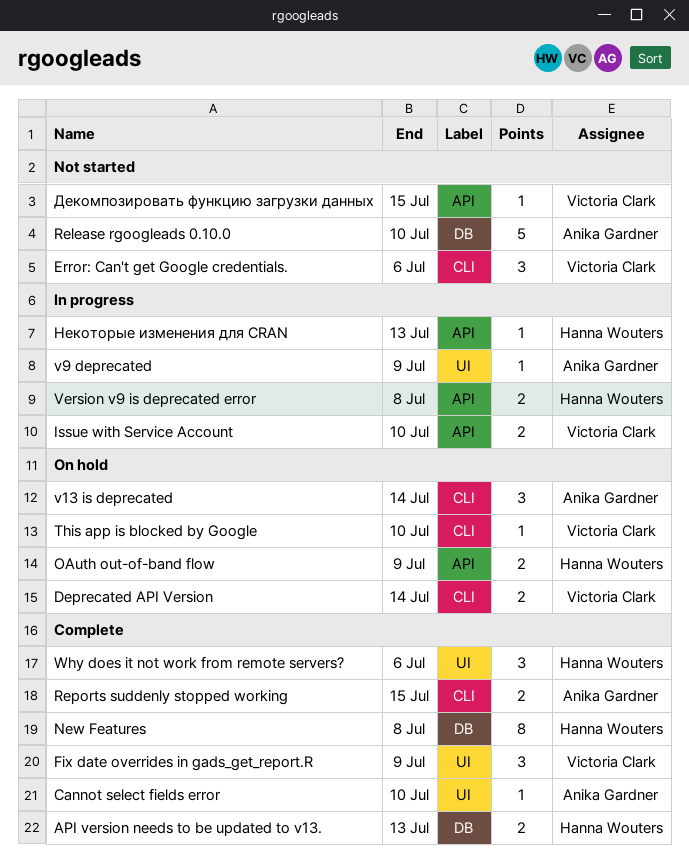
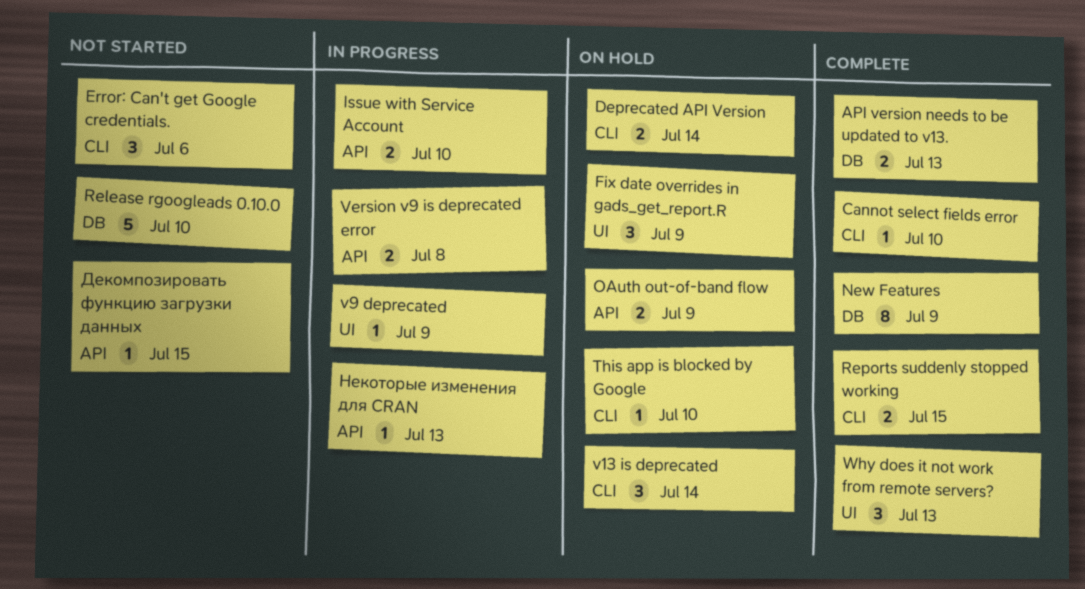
Cannot select fields error, label: UI -> CLI
Fix date overrides in gads_get_report.R, status: Complete -> On hold
New Features, due: Jul 8 -> Jul 9
Why does it not work from remote servers?, due: Jul 6 -> Jul 13

